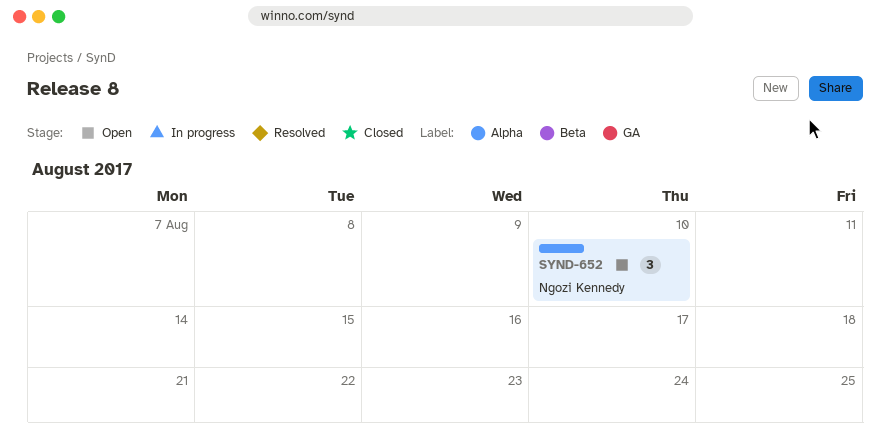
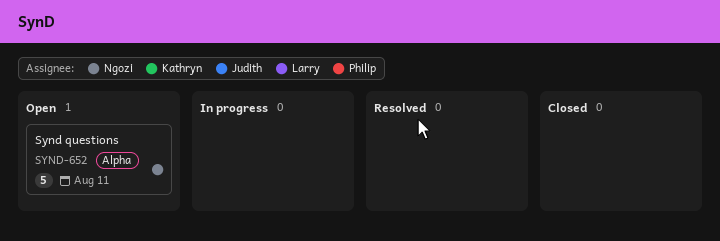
SYND-652, estimate: 3 -> 5
SYND-652, due: Aug 10 -> Aug 11

